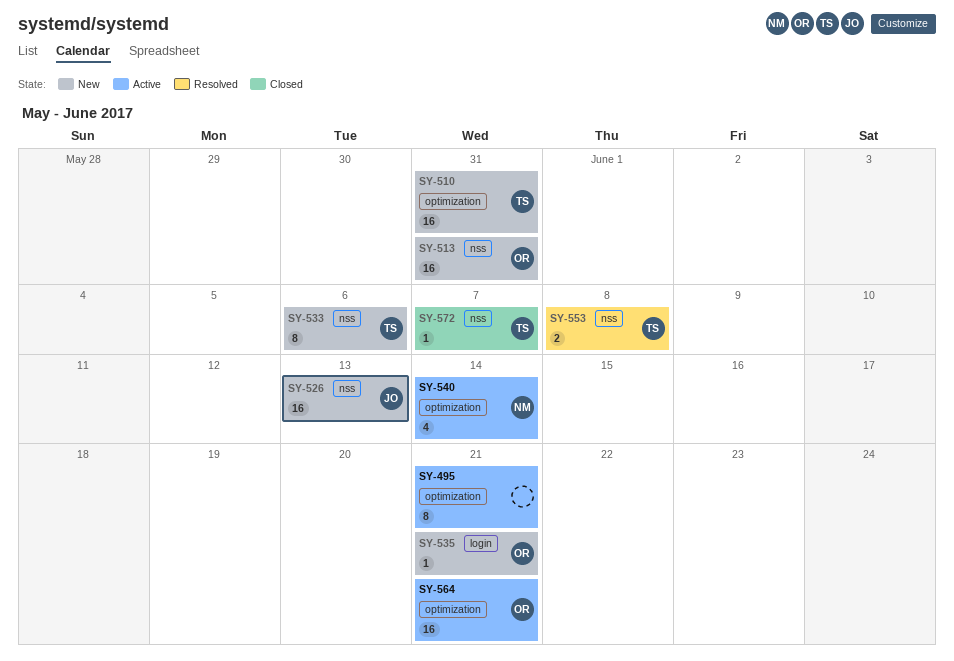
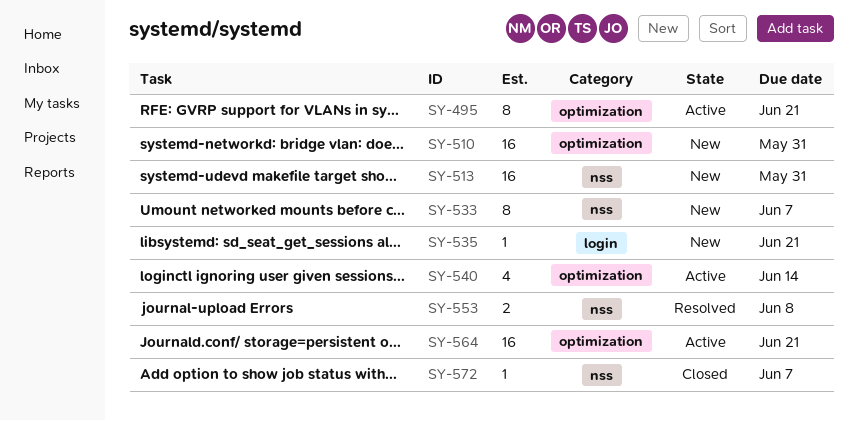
SY-526: present -> none
SY-533, due: Jun 6 -> Jun 7

